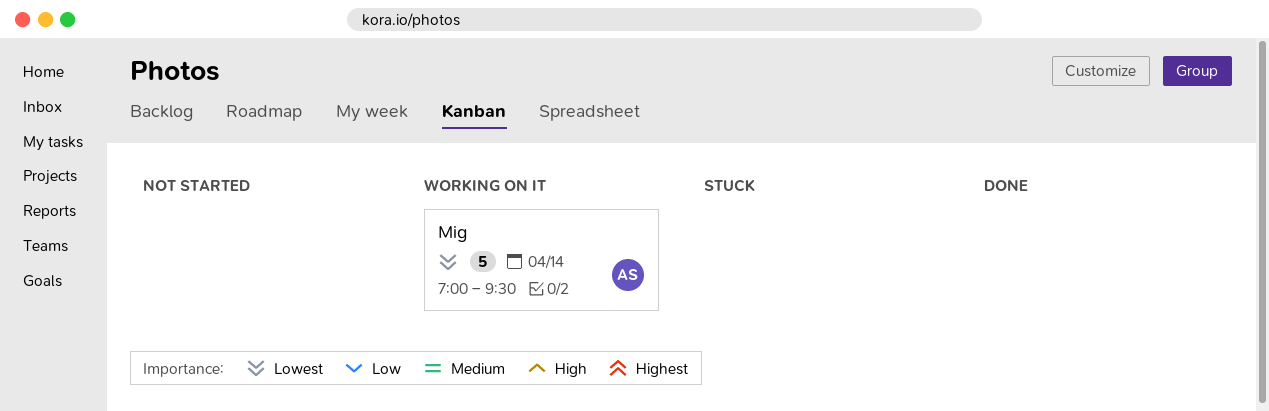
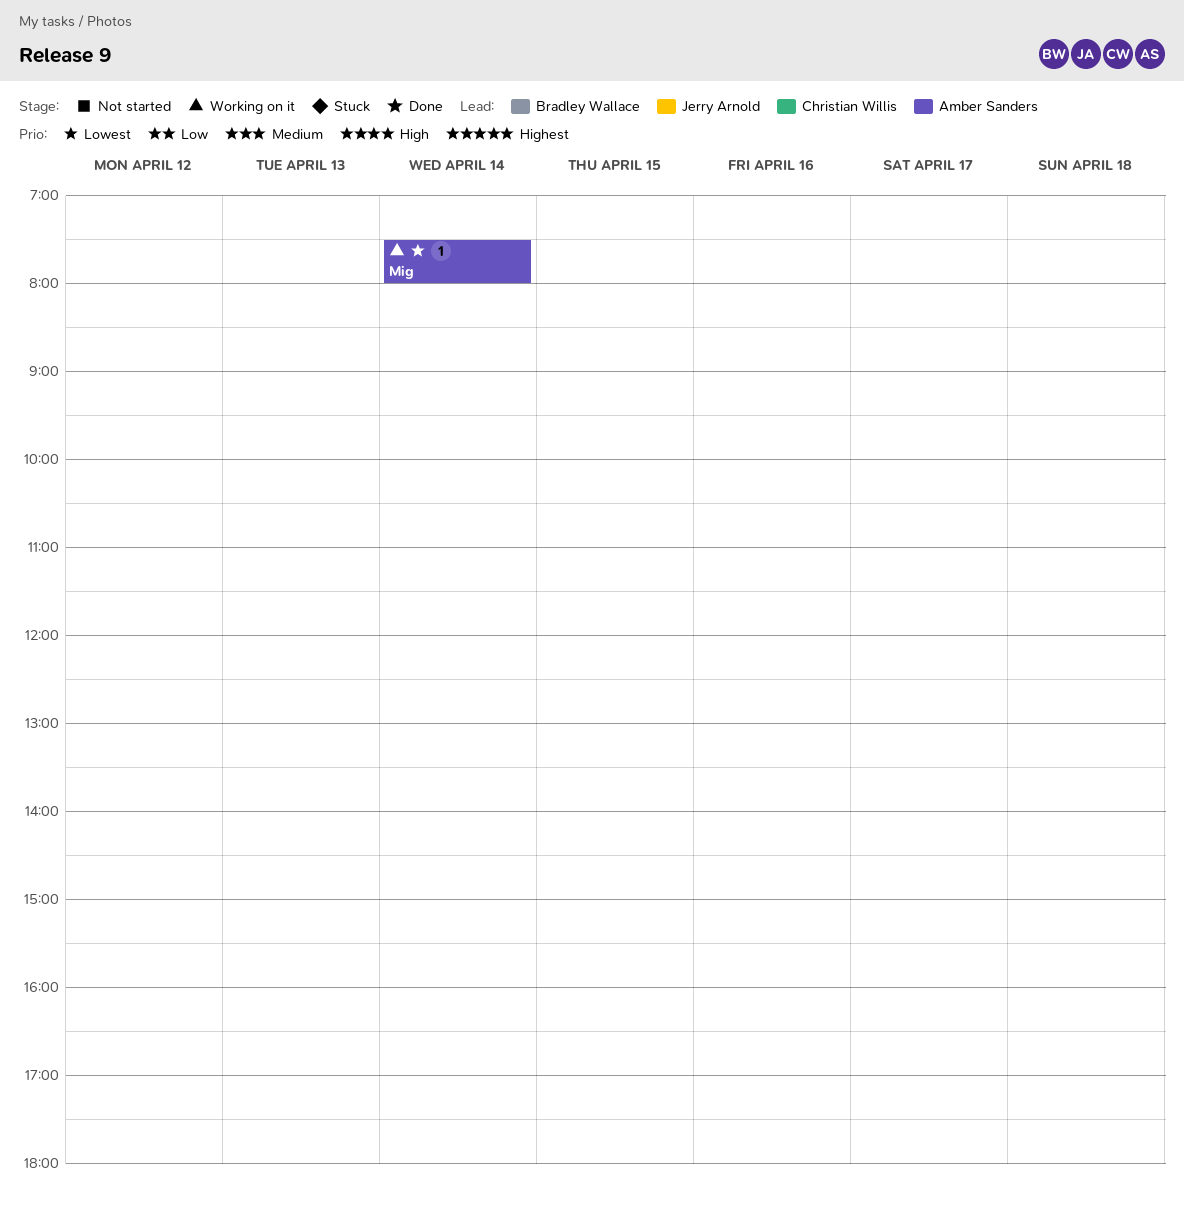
Mig, estimate: 5 -> 1
Mig, begins: 07:00 -> 07:30
Mig, ends: 09:30 -> 08:00

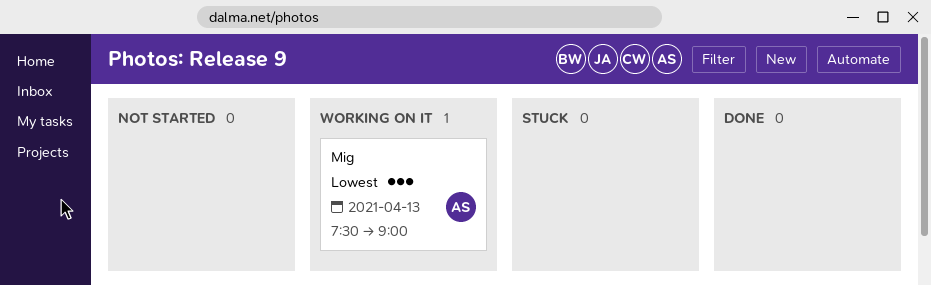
Mig, estimate: 1 -> 3
Mig, day: Apr 14 -> Apr 13
Mig, ends: 08:00 -> 09:00

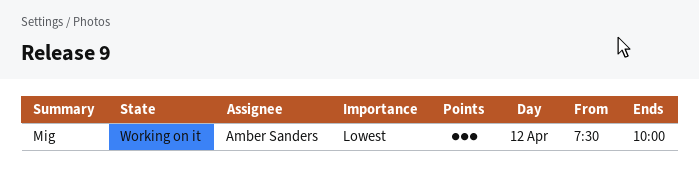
Mig, day: Apr 13 -> Apr 12
Mig, ends: 09:00 -> 10:00

